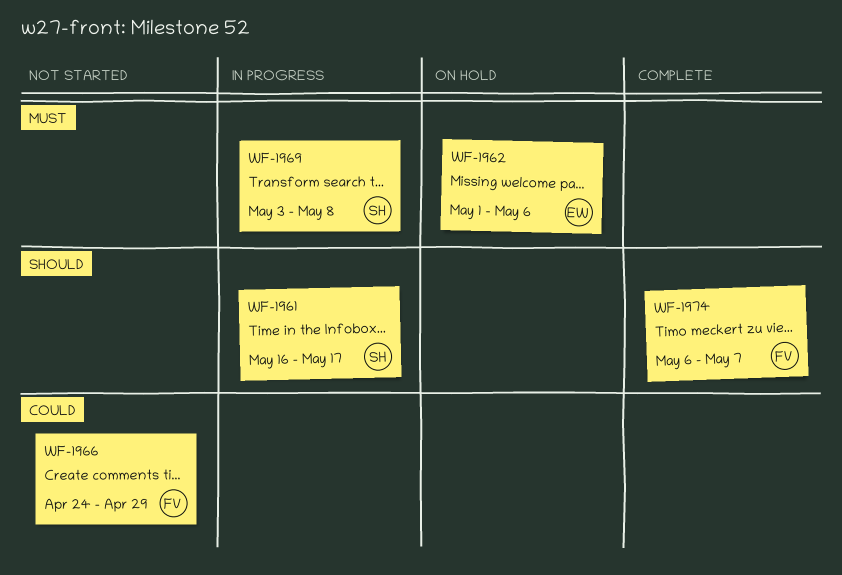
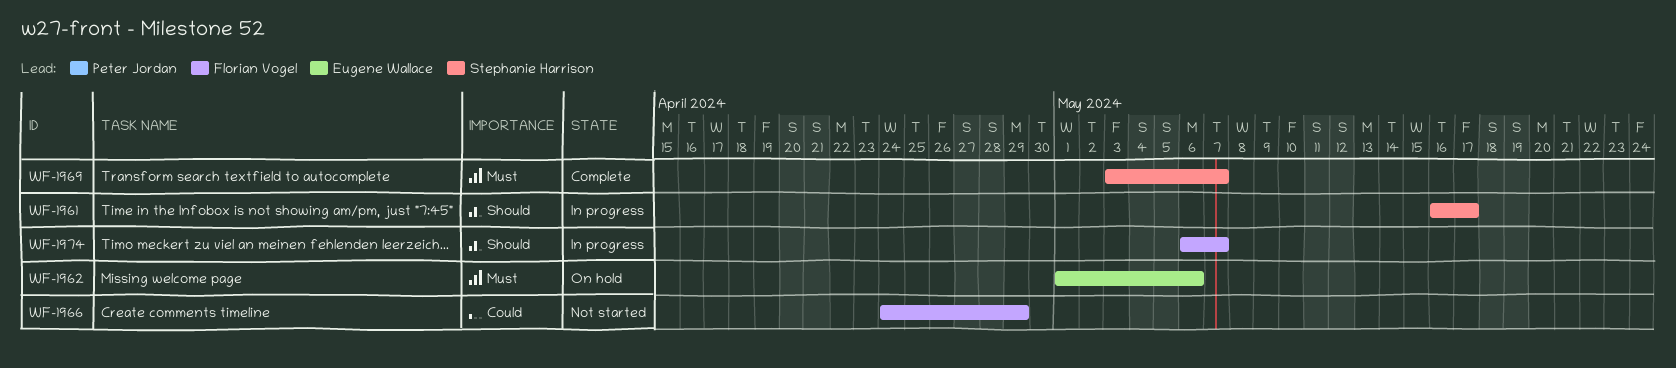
WF-1969, status: In progress -> Complete
WF-1969, due: May 8 -> May 7
WF-1974, status: Complete -> In progress

